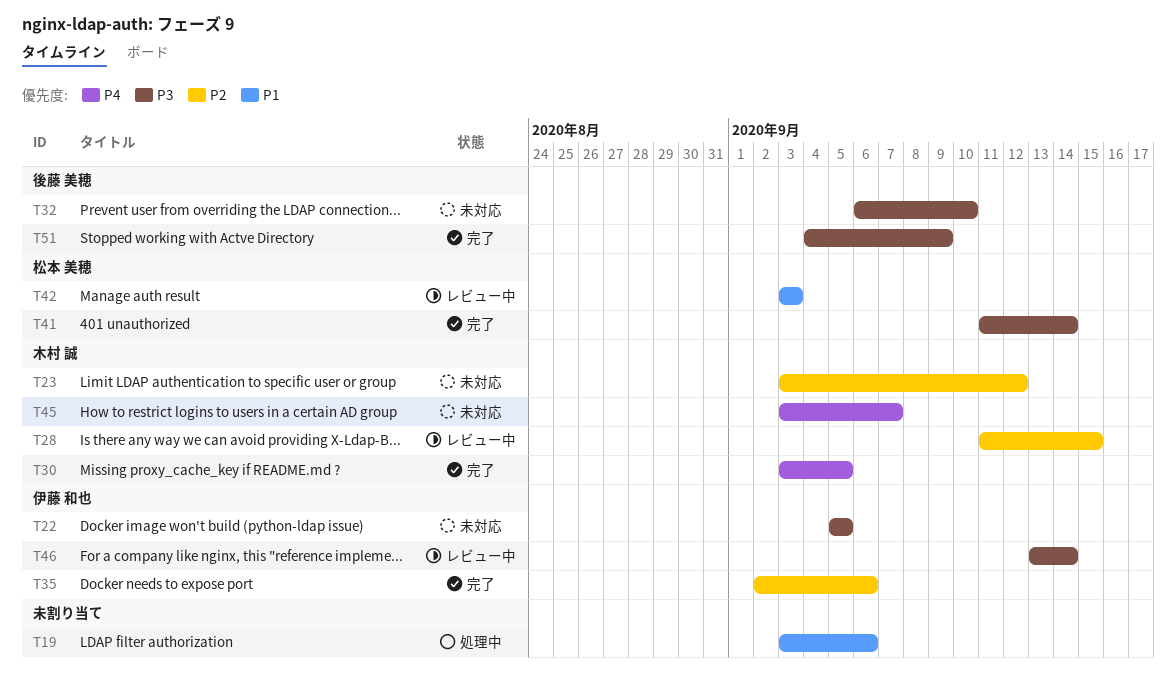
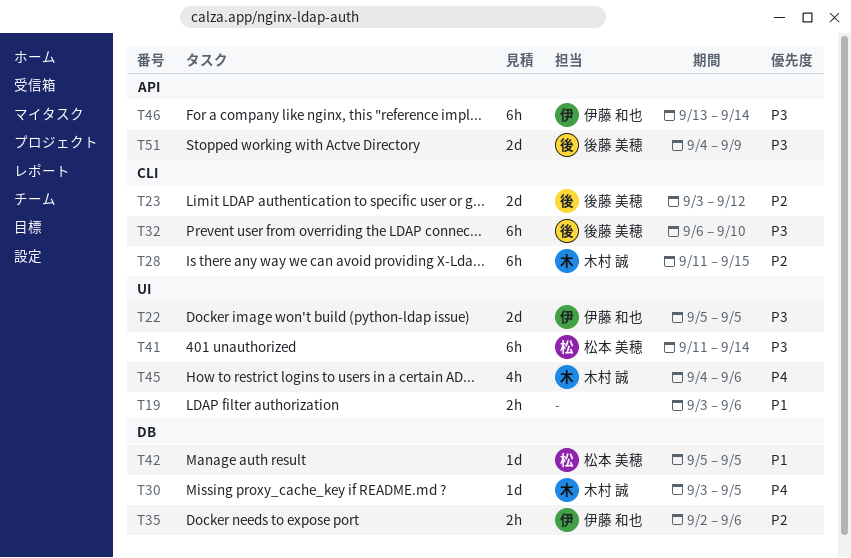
T23, owner: 木村 誠 -> 後藤 美穂
T42, start: Sep 3 -> Sep 5
T42, due: Sep 3 -> Sep 5
T45, start: Sep 3 -> Sep 4
T45, due: Sep 7 -> Sep 6

